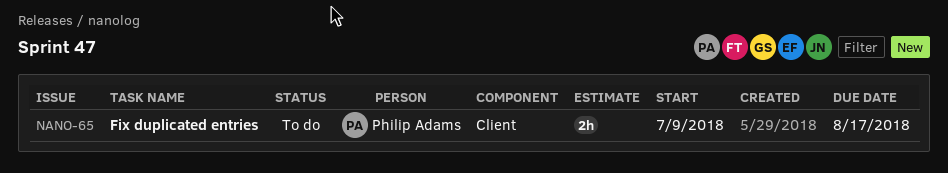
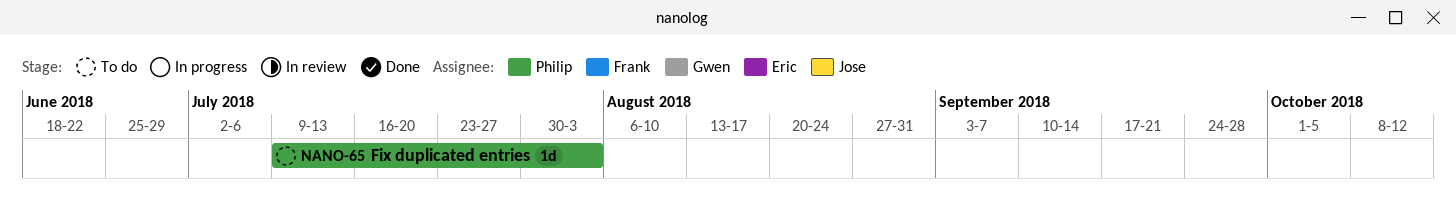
NANO-65, estimate: 2h -> 1d
NANO-65, due: Aug 17 -> Aug 3

